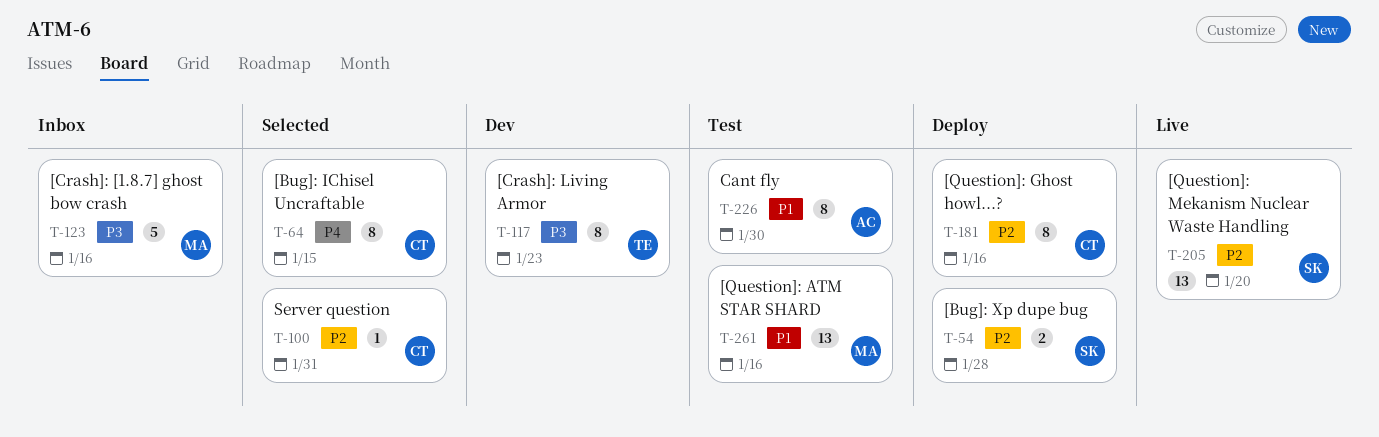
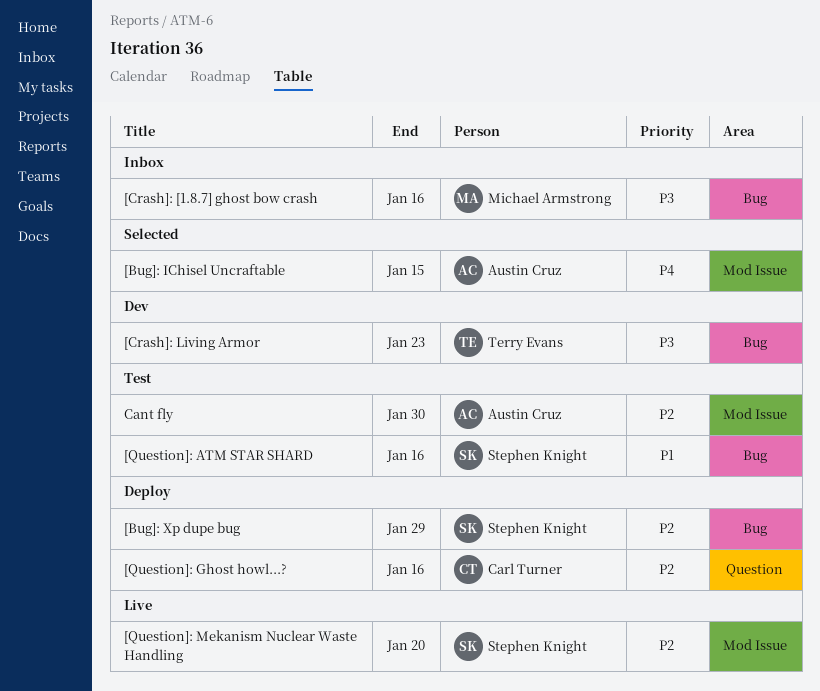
[Bug]: IChisel Uncraftable, owner: Carl Turner -> Austin Cruz
[Bug]: Xp dupe bug, due: Jan 28 -> Jan 29
[Question]: ATM STAR SHARD, owner: Michael Armstrong -> Stephen Knight
Cant fly, priority: P1 -> P2
Server question: present -> none

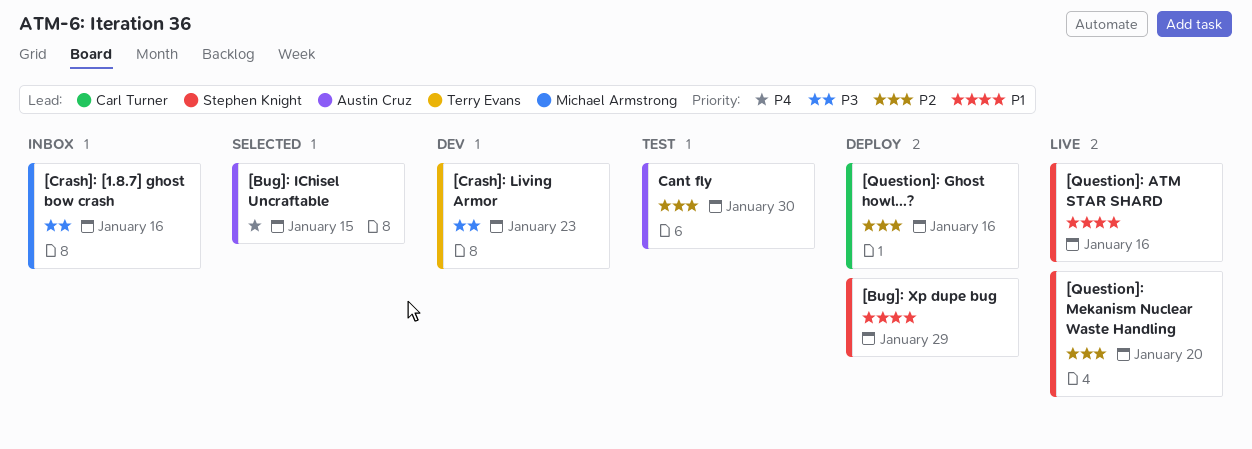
[Bug]: Xp dupe bug, priority: P2 -> P1
[Question]: ATM STAR SHARD, status: Test -> Live

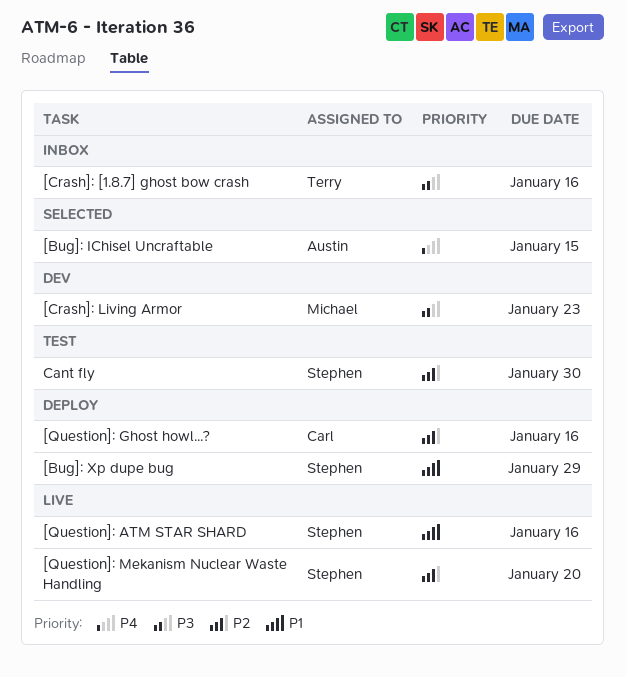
[Crash]: [1.8.7] ghost bow crash, owner: Michael Armstrong -> Terry Evans
[Crash]: Living Armor, owner: Terry Evans -> Michael Armstrong
Cant fly, owner: Austin Cruz -> Stephen Knight

